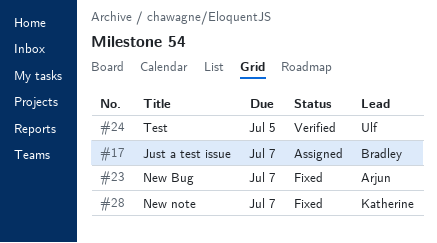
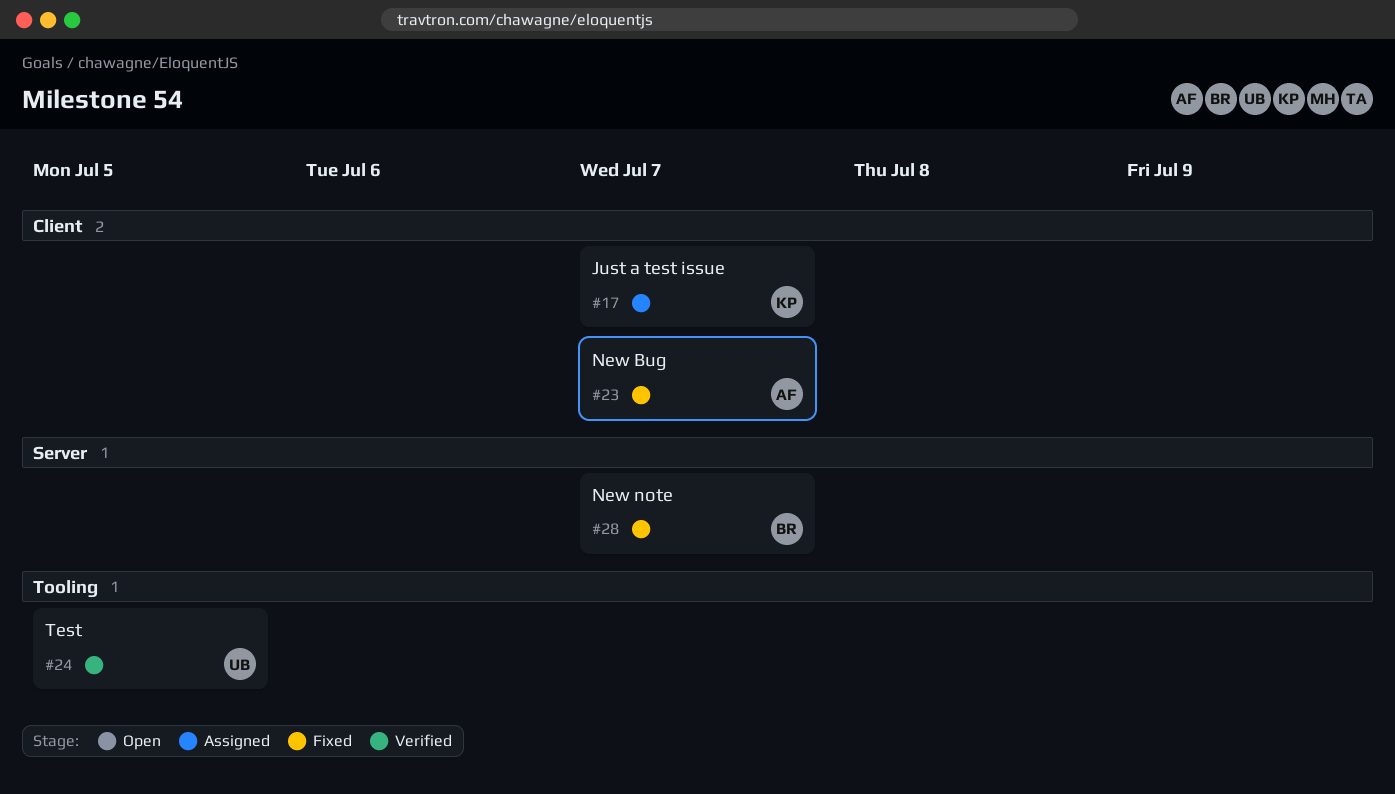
#17, owner: Bradley -> Katherine
#28, owner: Katherine -> Bradley

